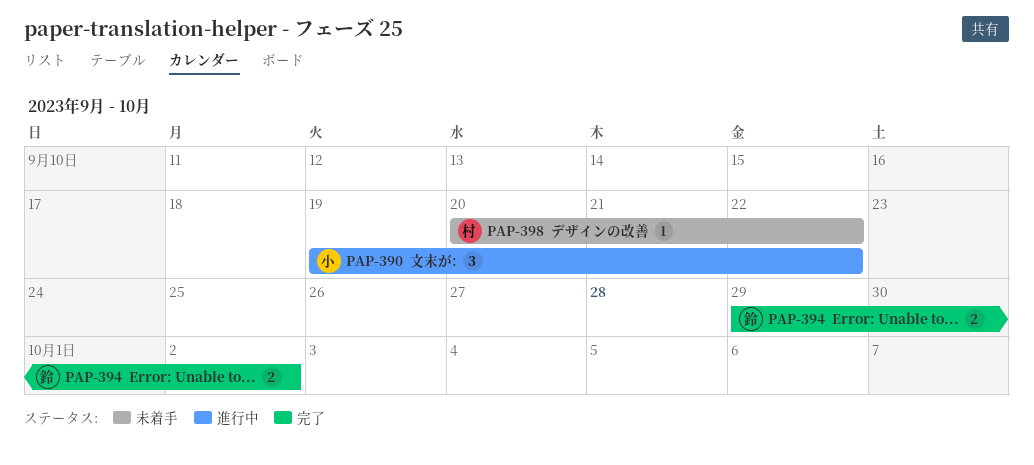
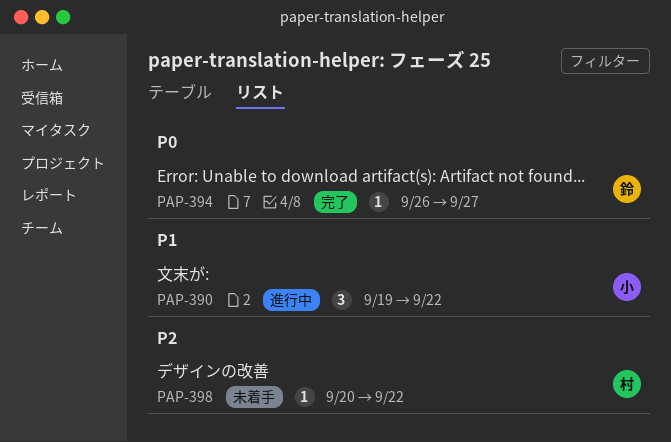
PAP-394, estimate: 2 -> 1
PAP-394, start: Sep 29 -> Sep 26
PAP-394, due: Oct 2 -> Sep 27

